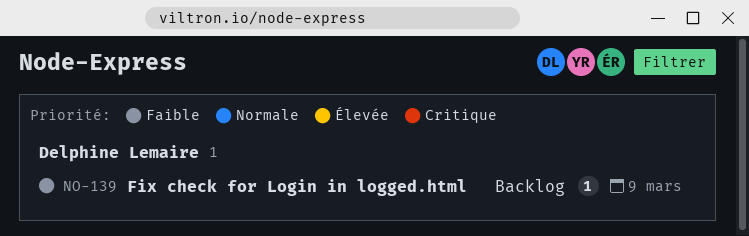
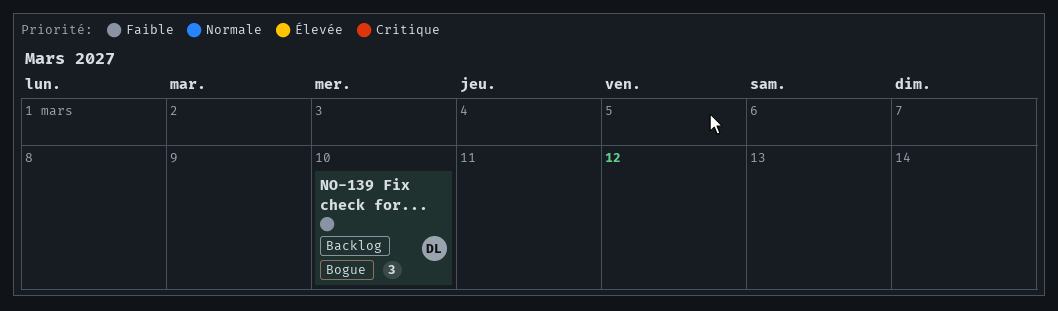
NO-139, estimate: 1 -> 3
NO-139, due: Mar 9 -> Mar 10

